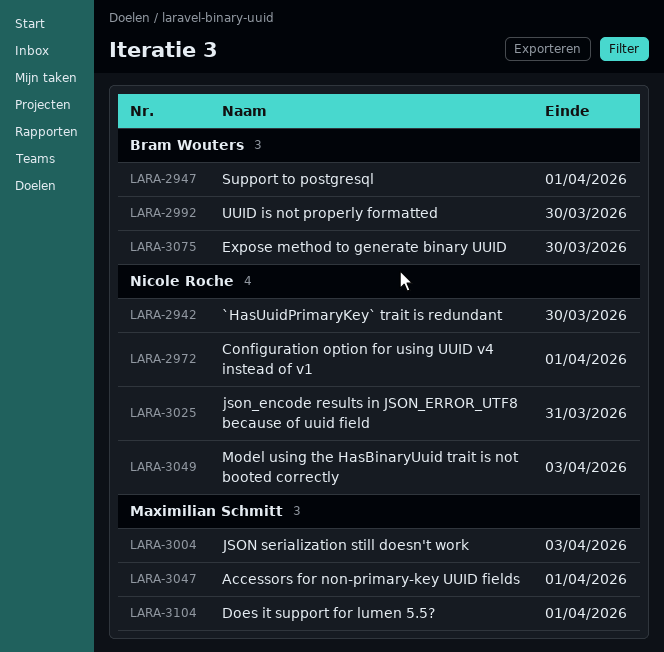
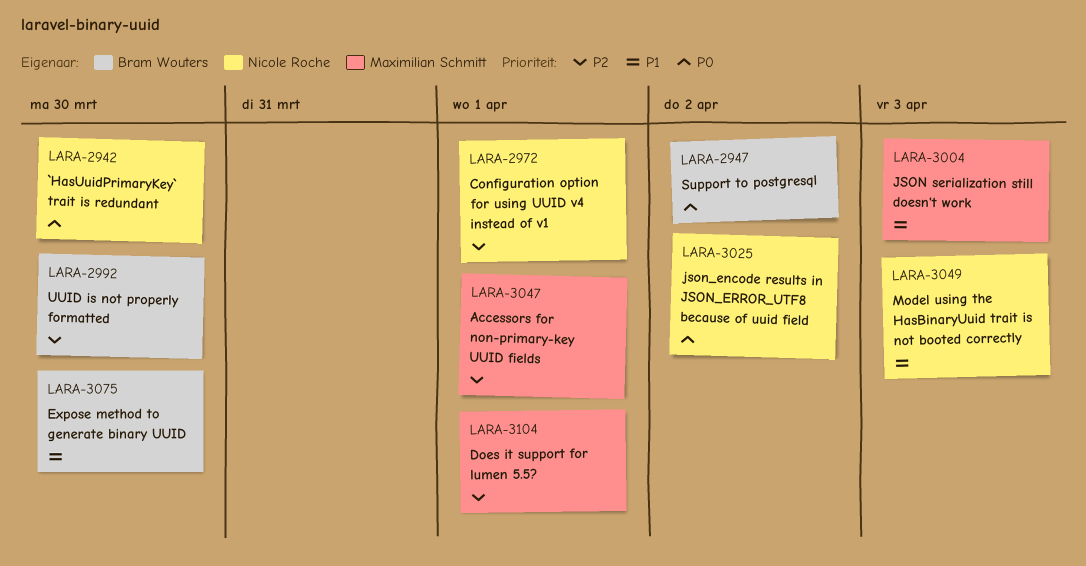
LARA-2947, due: Apr 1 -> Apr 2
LARA-3025, due: Mar 31 -> Apr 2

